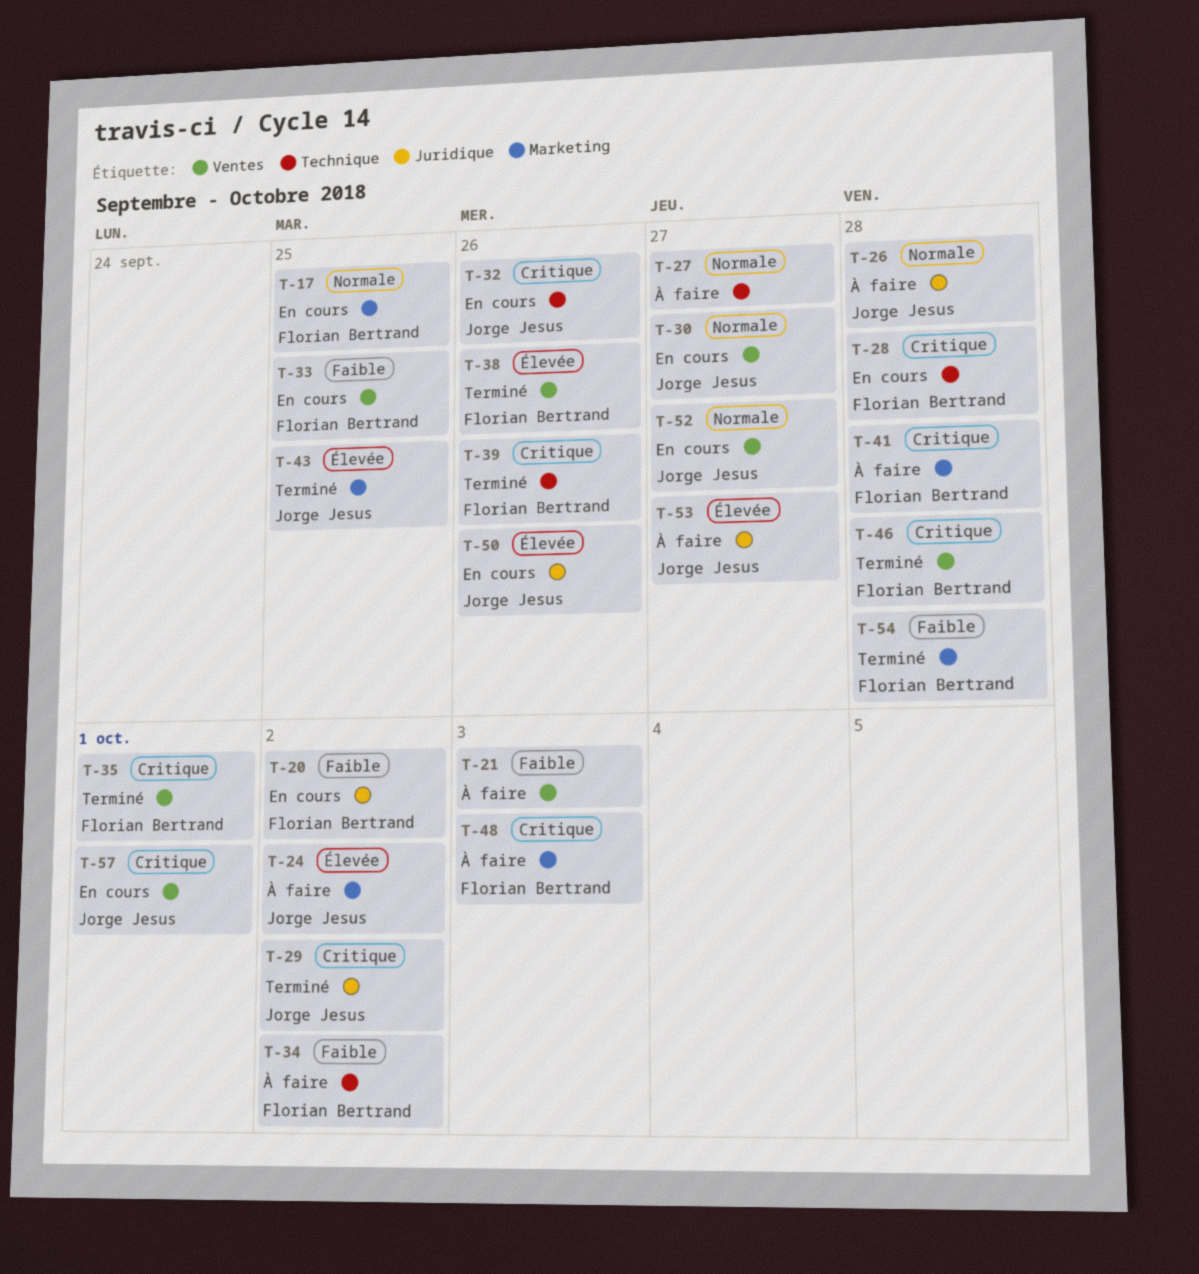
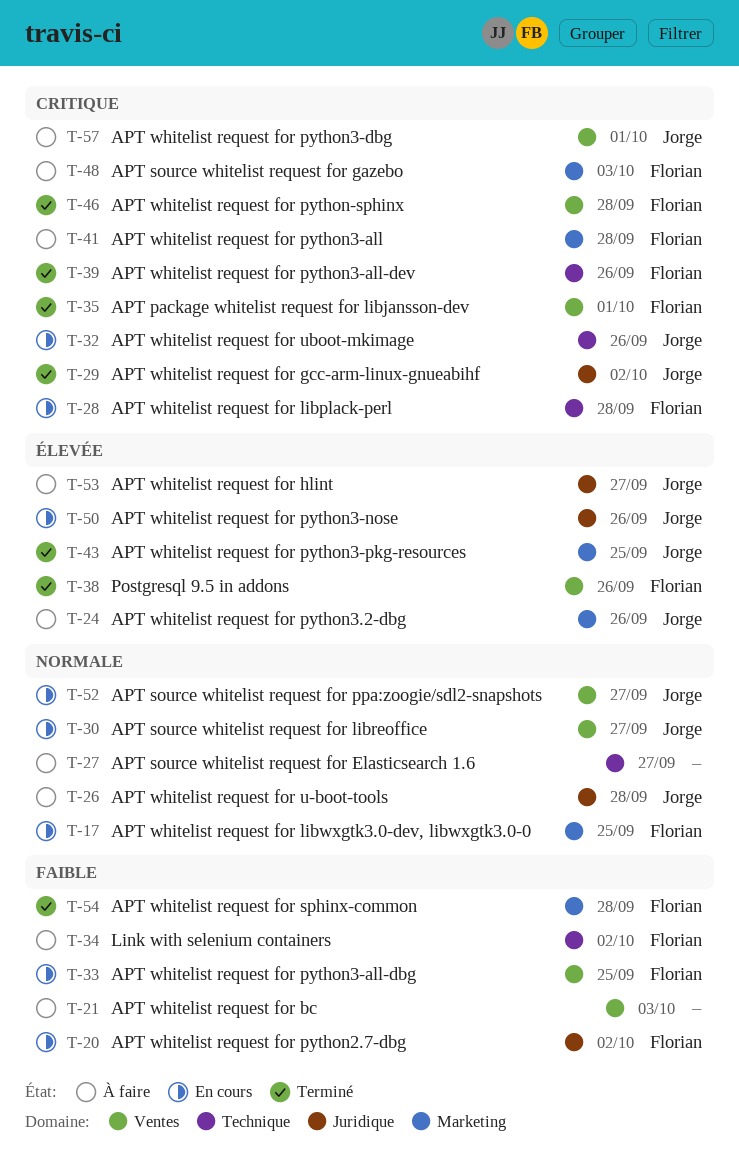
T-24, due: Oct 2 -> Sep 26
T-57, status: En cours -> À faire

